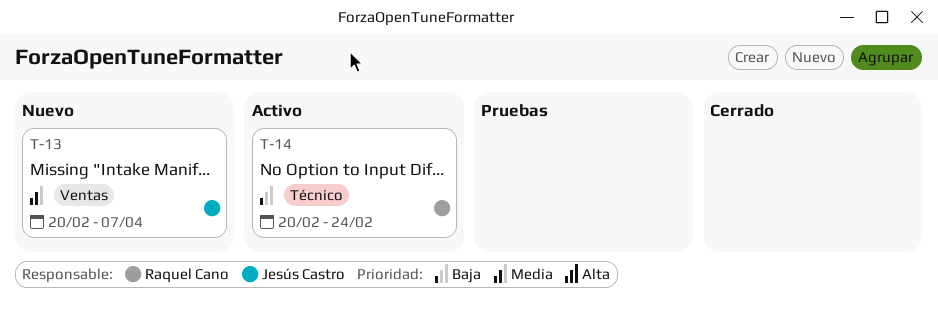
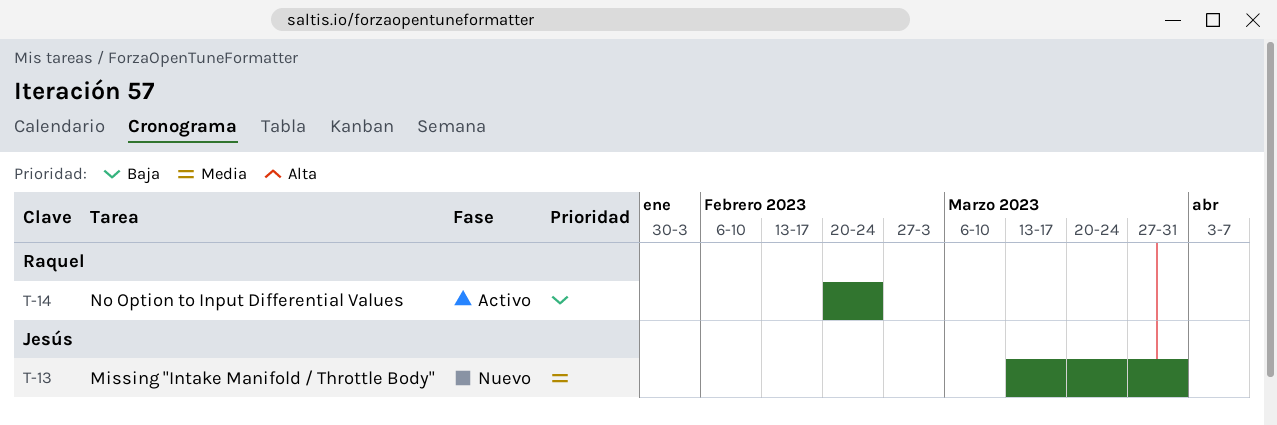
T-13, start: Feb 20 -> Mar 13
T-13, due: Apr 7 -> Mar 31

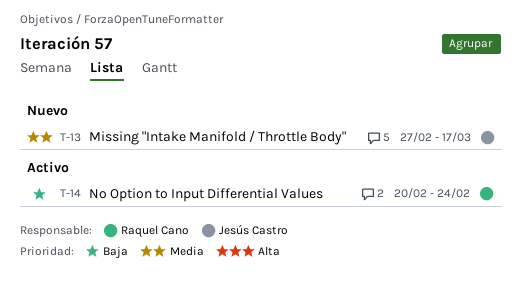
T-13, start: Mar 13 -> Feb 27
T-13, due: Mar 31 -> Mar 17

